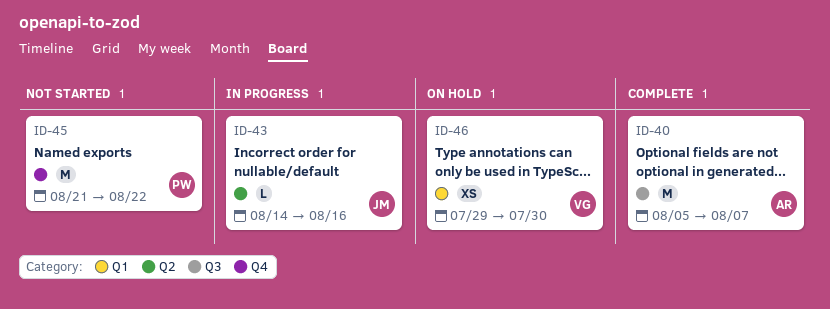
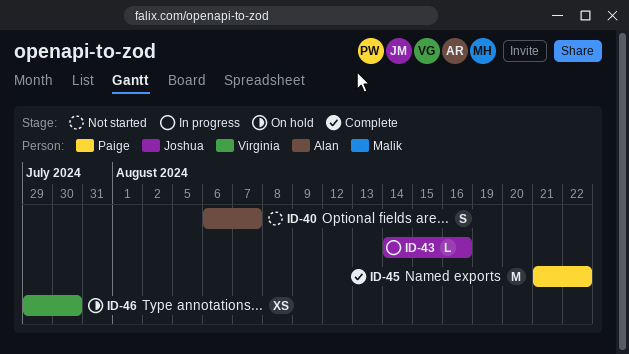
ID-40, status: Complete -> Not started
ID-40, estimate: M -> S
ID-40, start: Aug 5 -> Aug 6
ID-45, status: Not started -> Complete

